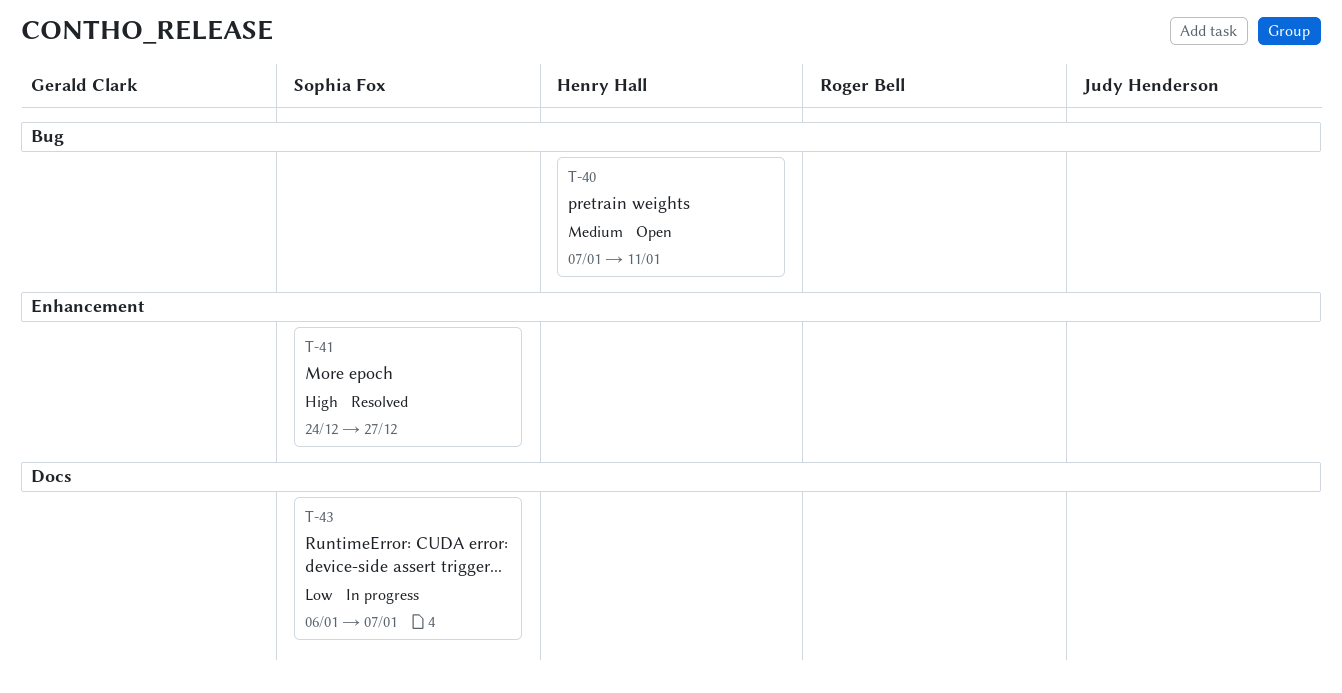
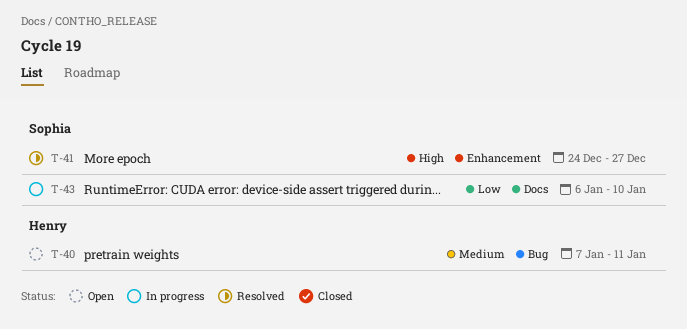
T-43, due: Jan 7 -> Jan 10

